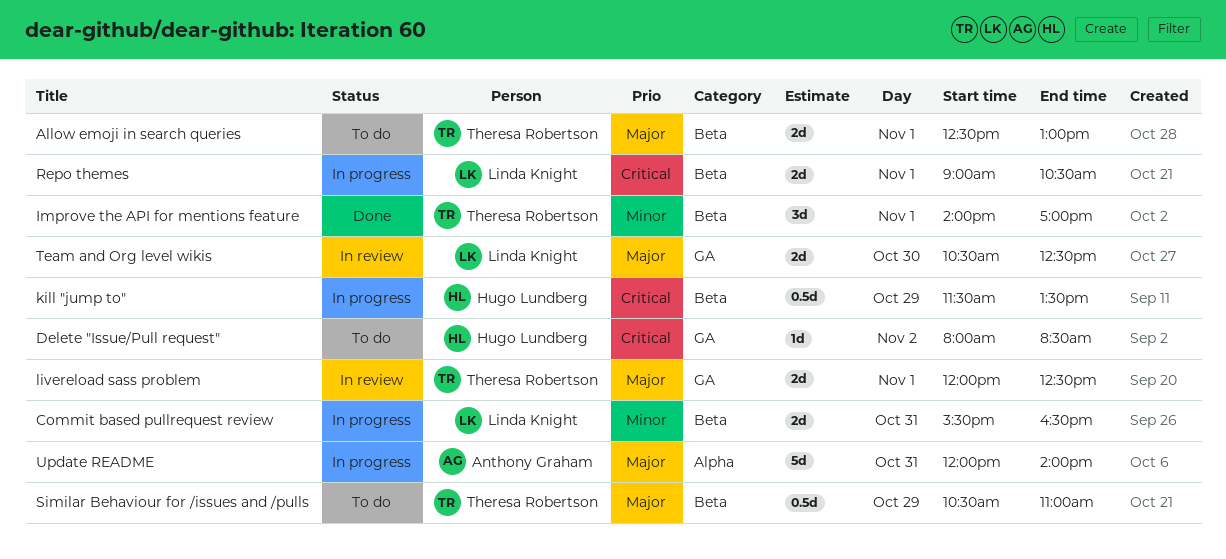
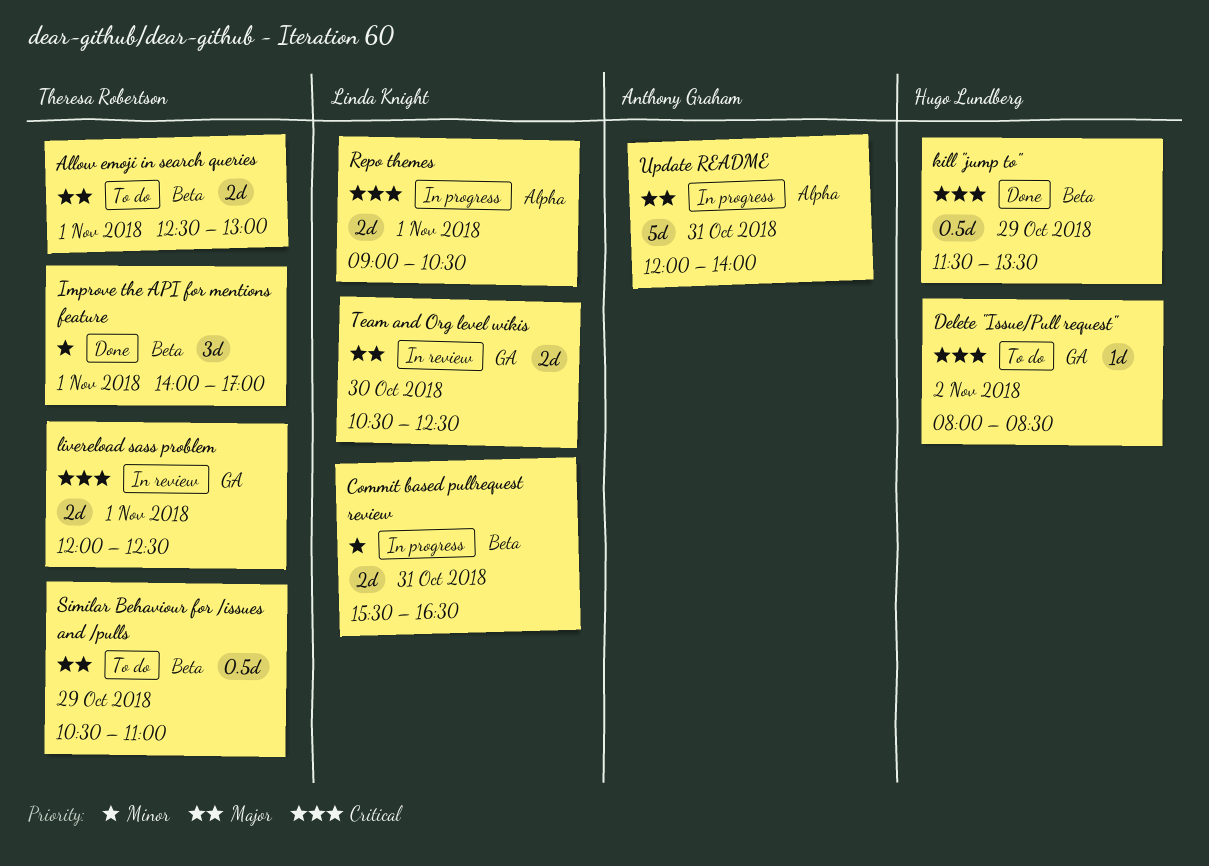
kill "jump to", status: In progress -> Done
livereload sass problem, priority: Major -> Critical
Repo themes, label: Beta -> Alpha

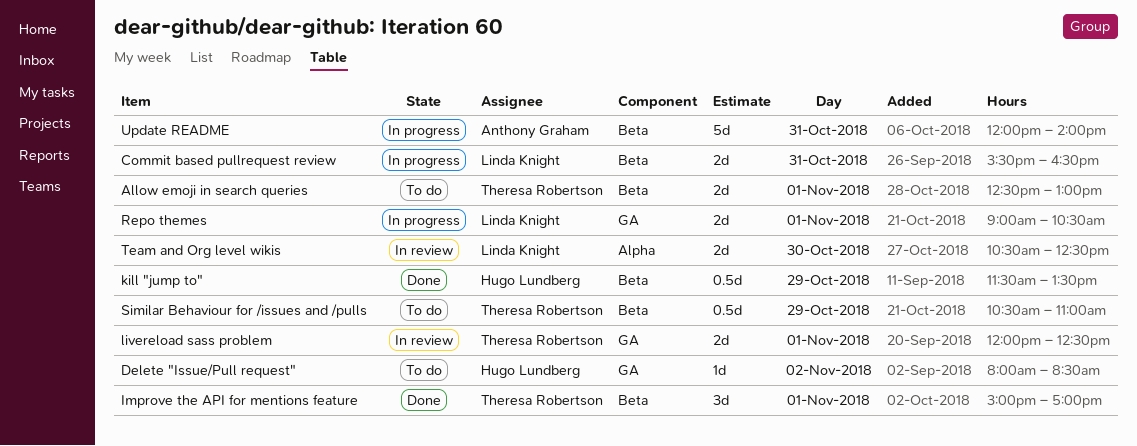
Improve the API for mentions feature, begins: 14:00 -> 15:00
Repo themes, label: Alpha -> GA
Team and Org level wikis, label: GA -> Alpha
Update README, label: Alpha -> Beta

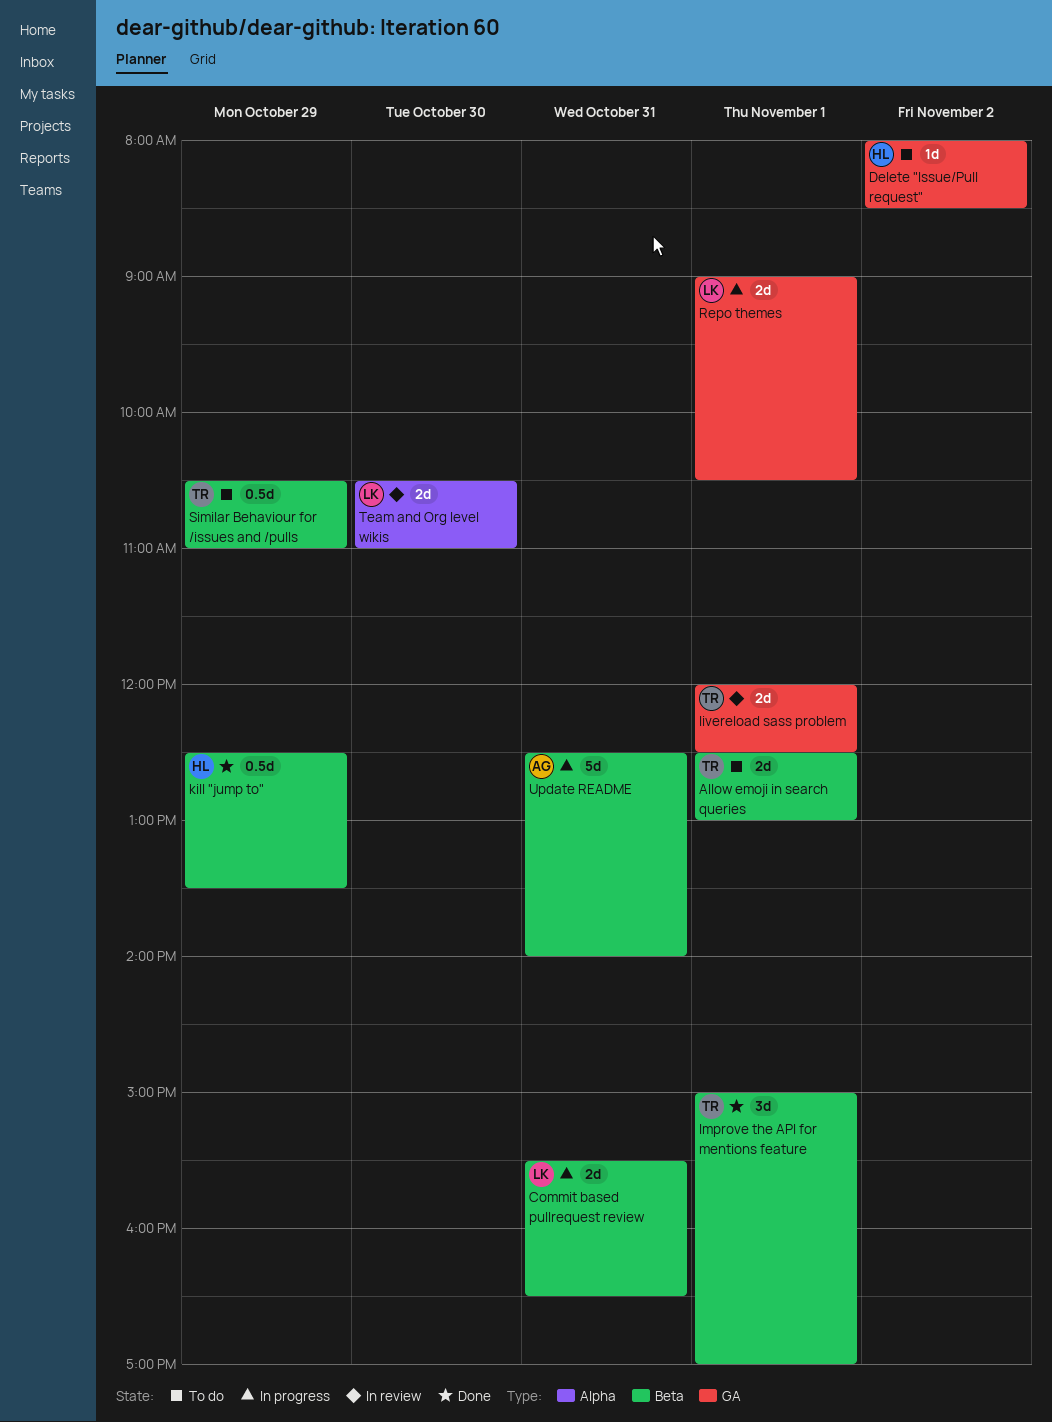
kill "jump to", begins: 11:30 -> 12:30
Team and Org level wikis, ends: 12:30 -> 11:00
Update README, begins: 12:00 -> 12:30

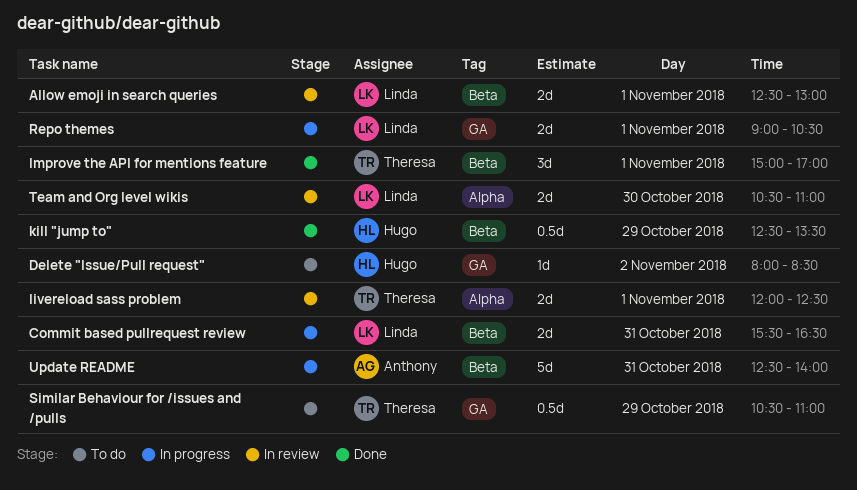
Allow emoji in search queries, status: To do -> In review
Allow emoji in search queries, owner: Theresa -> Linda
livereload sass problem, label: GA -> Alpha
Similar Behaviour for /issues and /pulls, label: Beta -> GA

